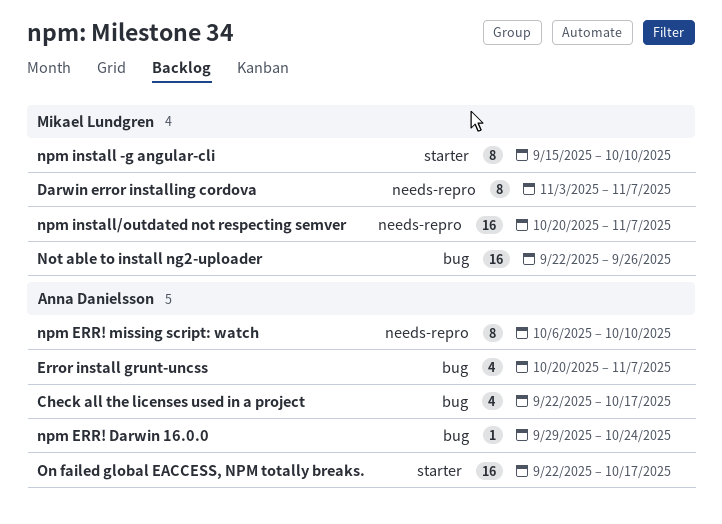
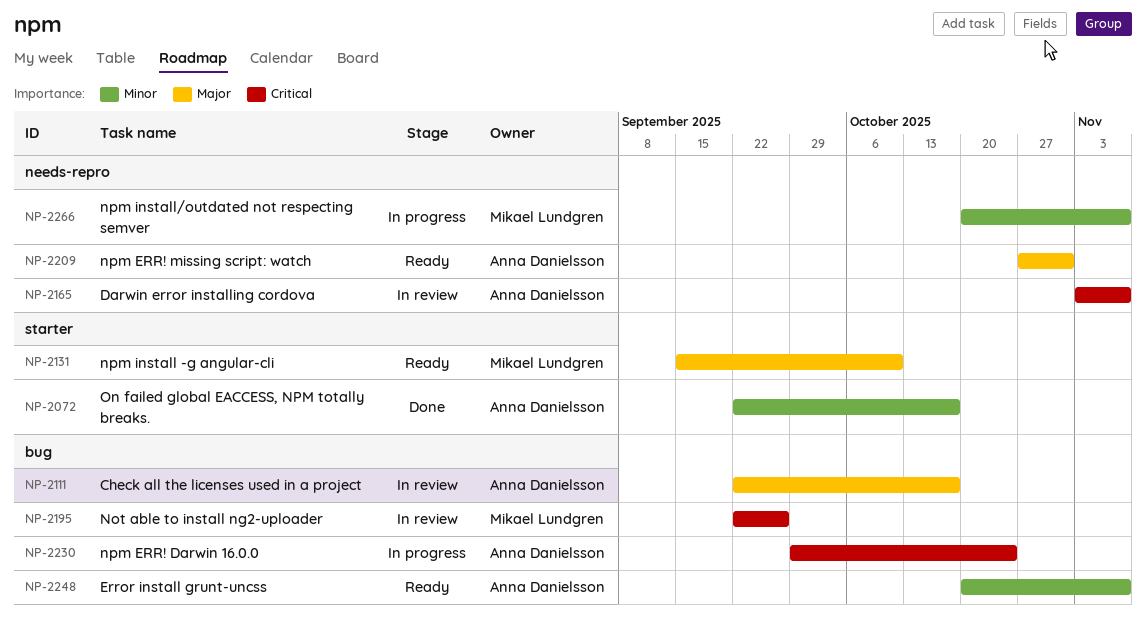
Darwin error installing cordova, owner: Mikael Lundgren -> Anna Danielsson
npm ERR! missing script: watch, start: Oct 6 -> Oct 27
npm ERR! missing script: watch, due: Oct 10 -> Oct 31

